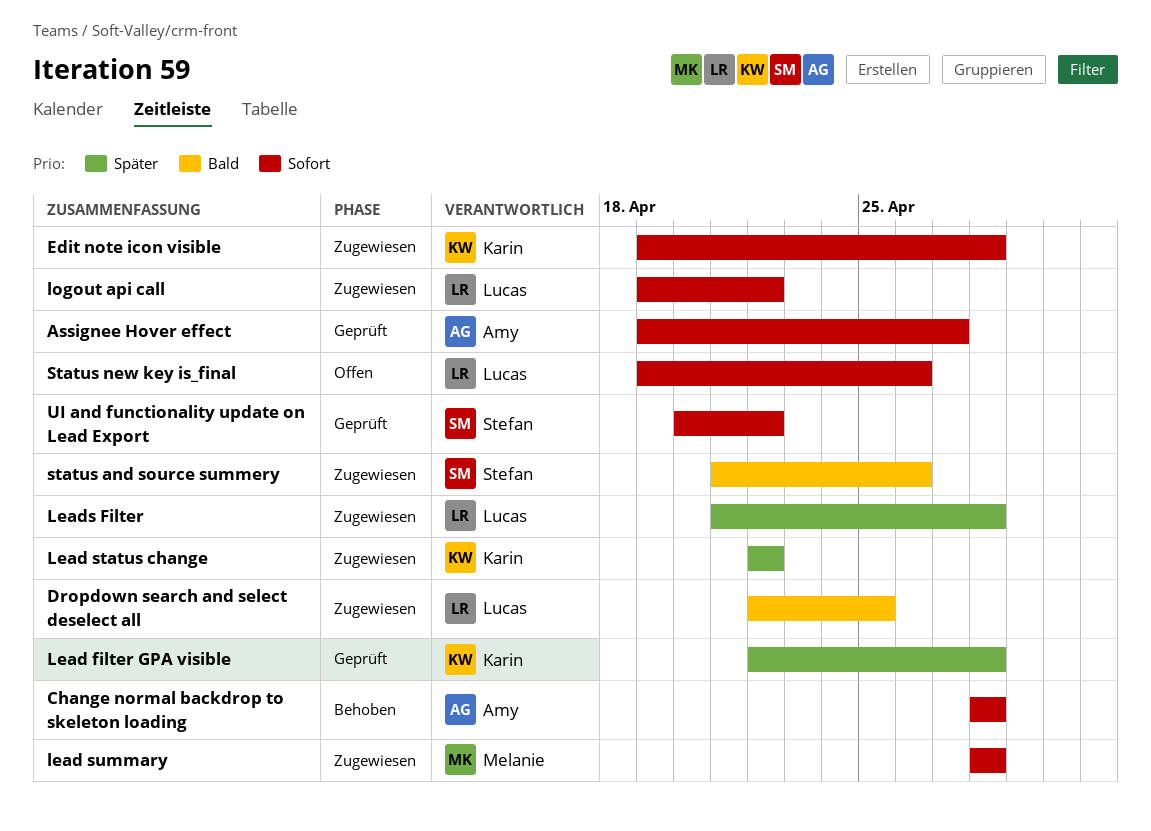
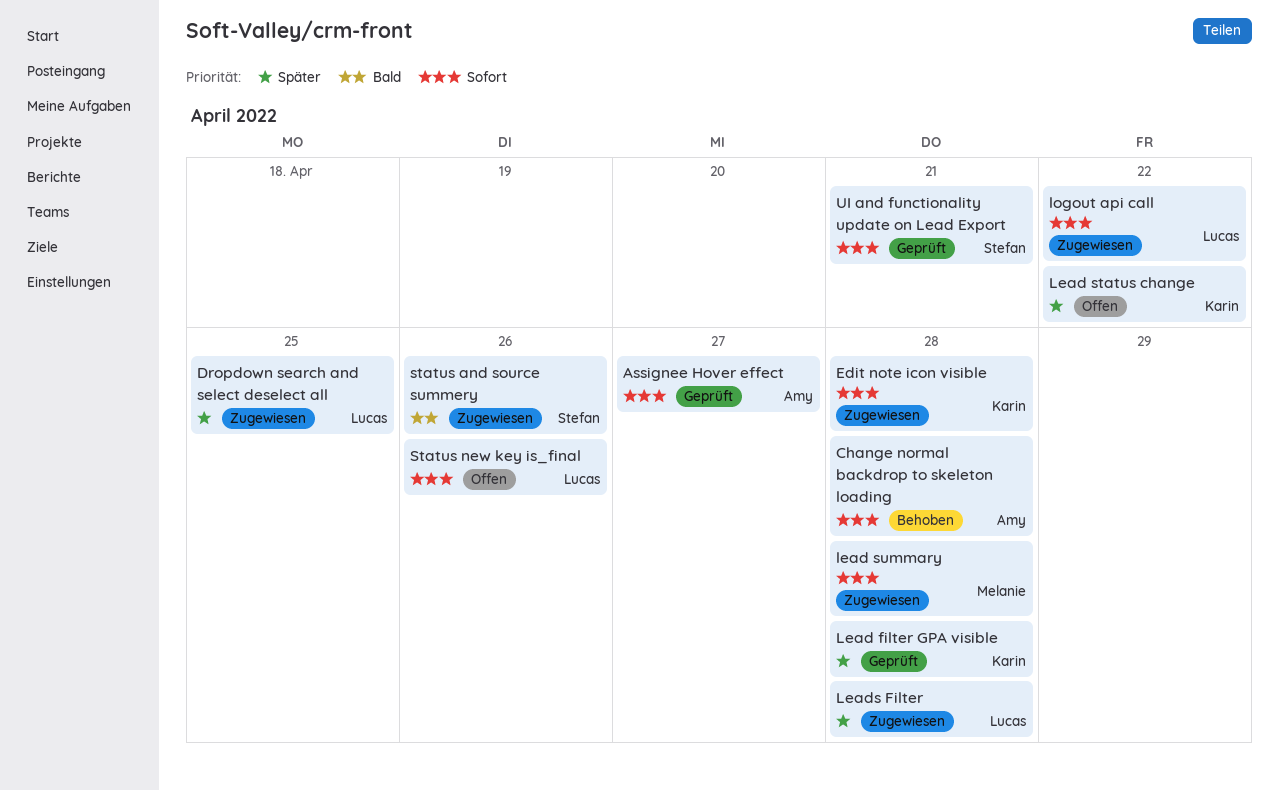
Dropdown search and select deselect all, priority: Bald -> Später
Lead status change, status: Zugewiesen -> Offen
UI and functionality update on Lead Export, due: Apr 22 -> Apr 21

